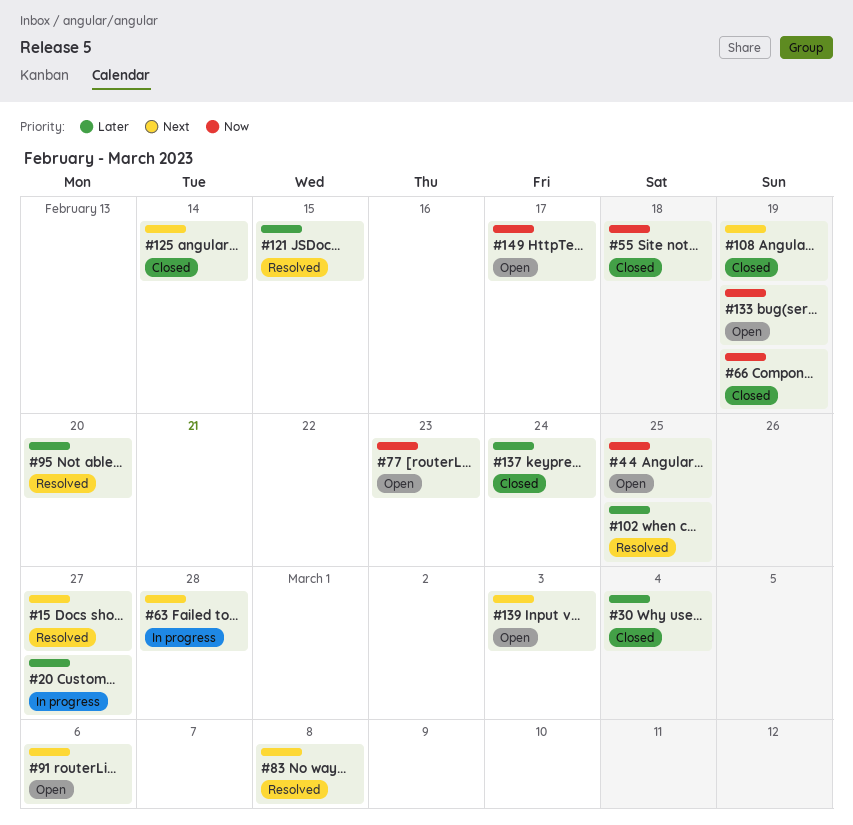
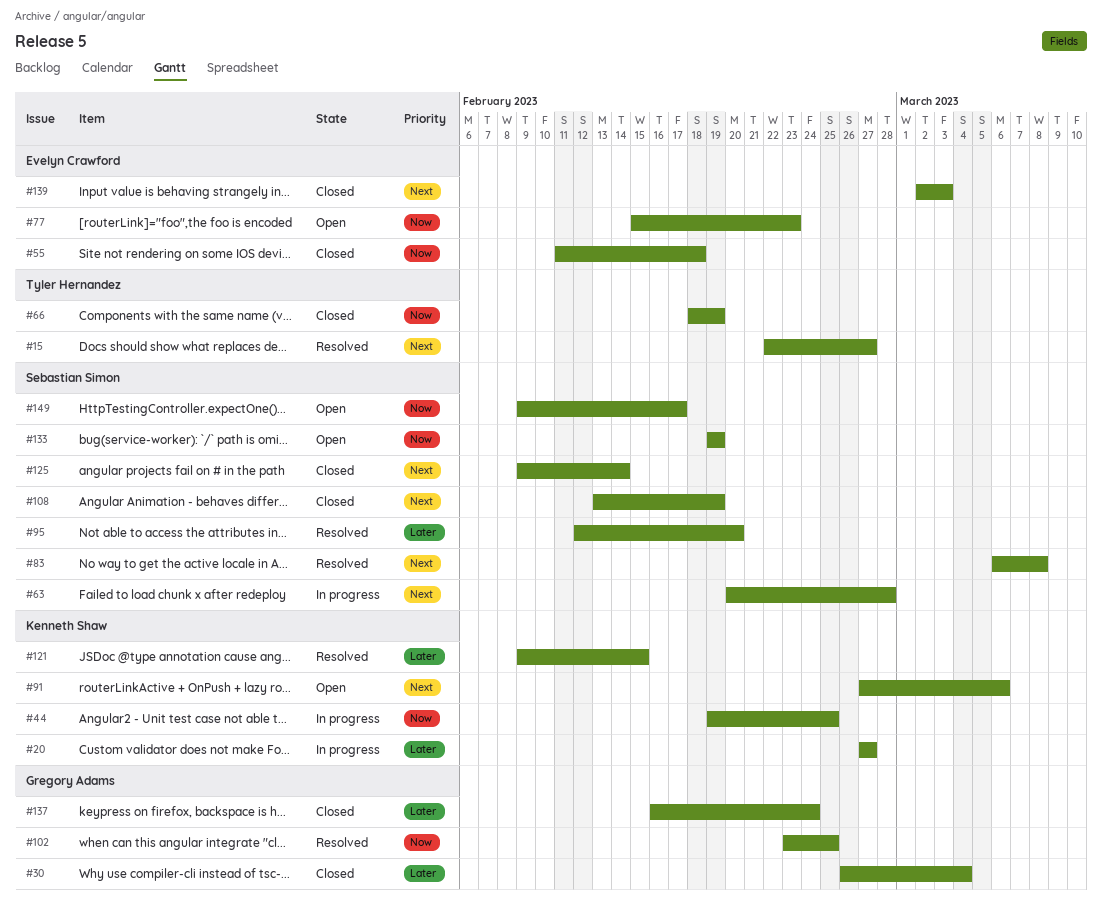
#44, status: Open -> In progress
#102, priority: Later -> Now
#139, status: Open -> Closed

